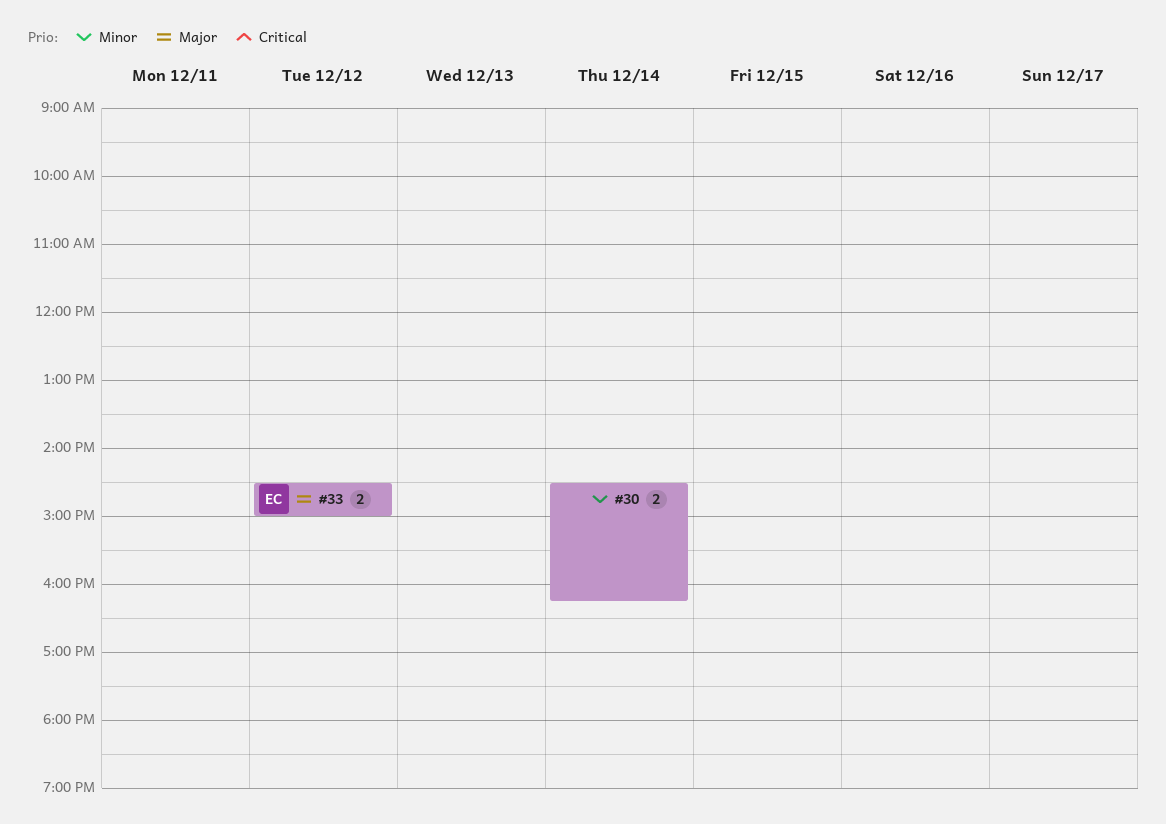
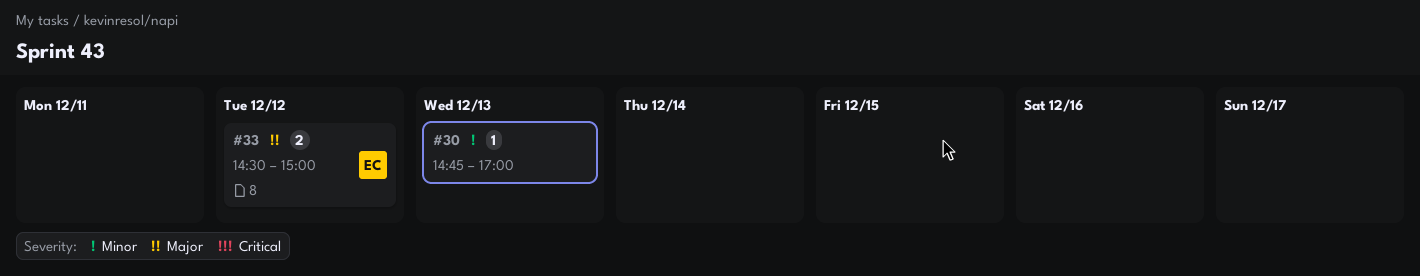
#30, estimate: 2 -> 1
#30, day: Dec 14 -> Dec 13
#30, begins: 14:30 -> 14:45
#30, ends: 16:15 -> 17:00

